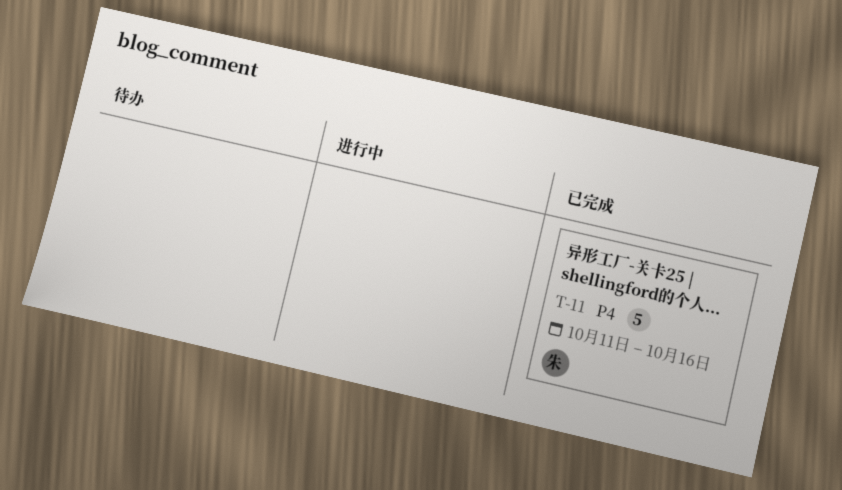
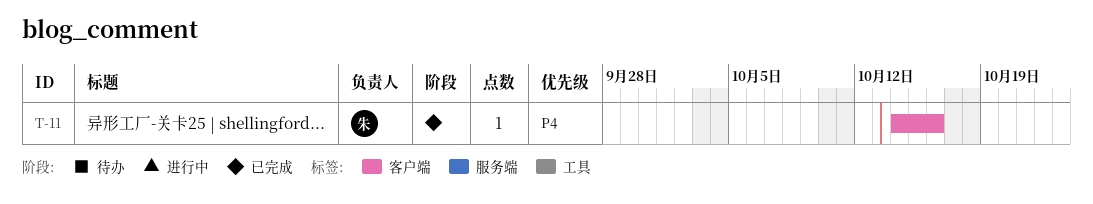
T-11, estimate: 5 -> 1
T-11, start: Oct 11 -> Oct 14

